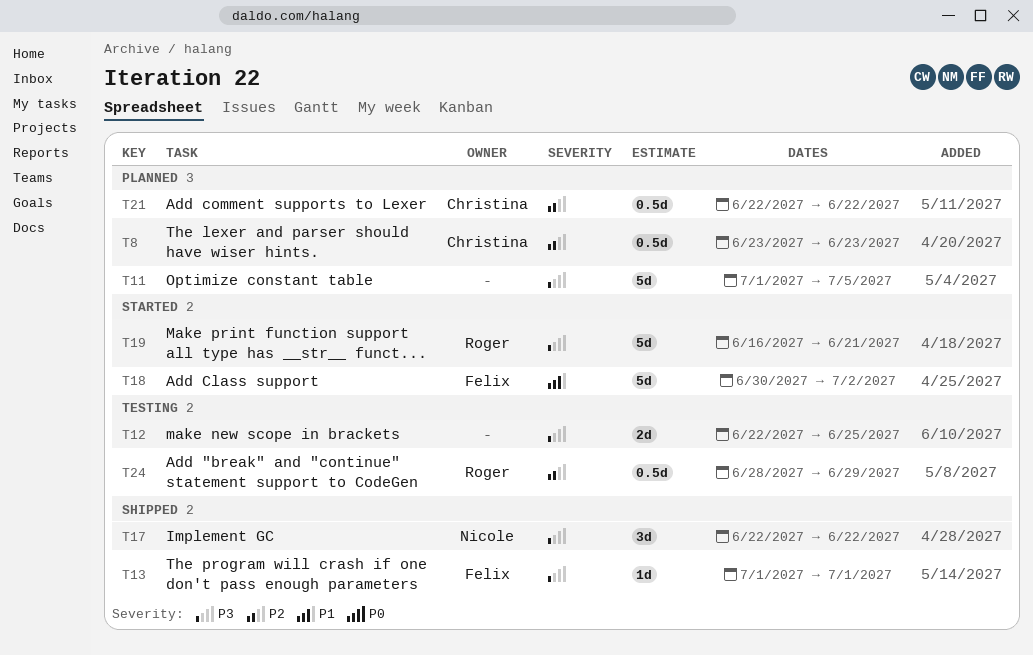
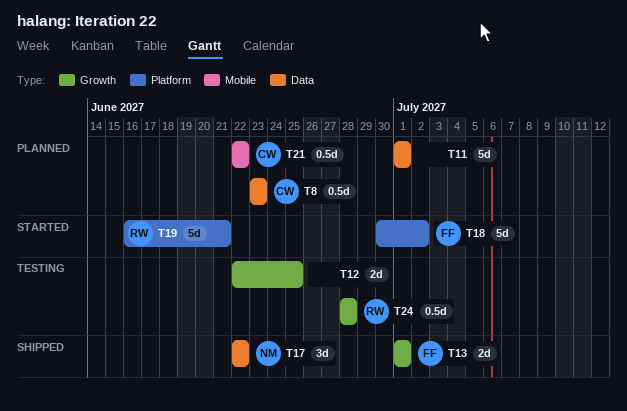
T11, due: Jul 5 -> Jul 1
T13, estimate: 1d -> 2d
T24, due: Jun 29 -> Jun 28

